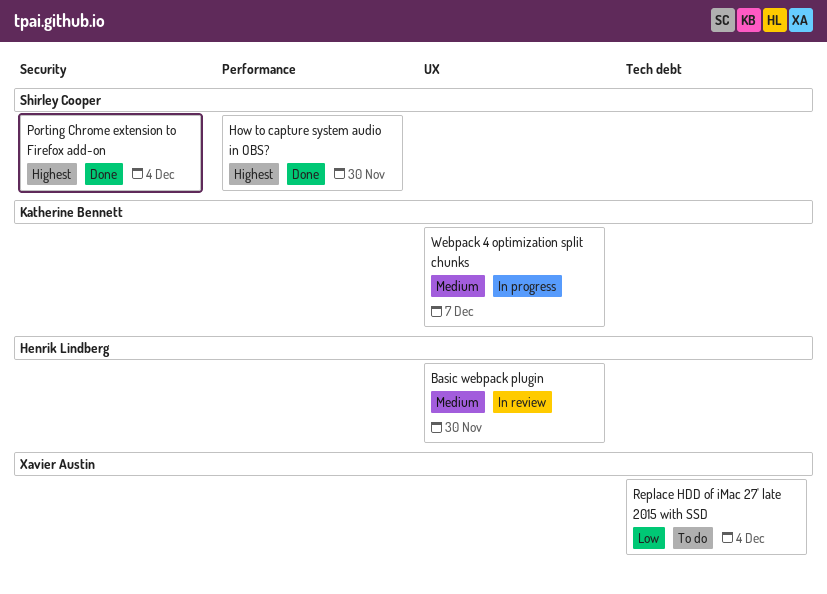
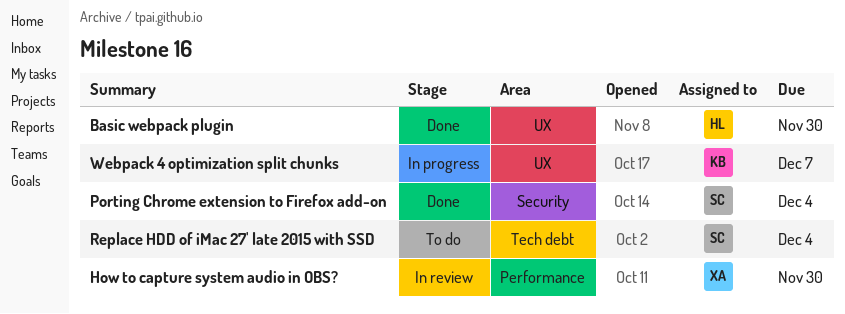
Basic webpack plugin, status: In review -> Done
How to capture system audio in OBS?, status: Done -> In review
How to capture system audio in OBS?, owner: Shirley Cooper -> Xavier Austin
Replace HDD of iMac 27' late 2015 with SSD, owner: Xavier Austin -> Shirley Cooper

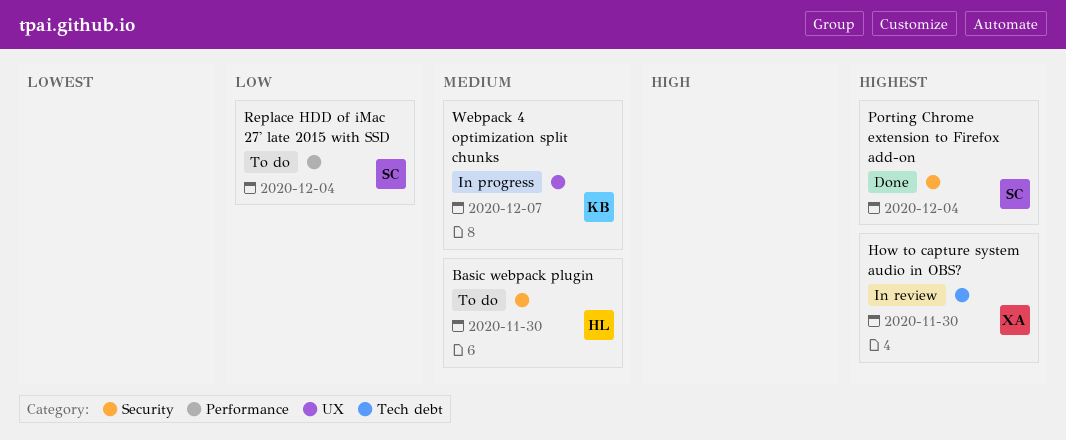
Basic webpack plugin, status: Done -> To do
Basic webpack plugin, label: UX -> Security
How to capture system audio in OBS?, label: Performance -> Tech debt
Replace HDD of iMac 27' late 2015 with SSD, label: Tech debt -> Performance

